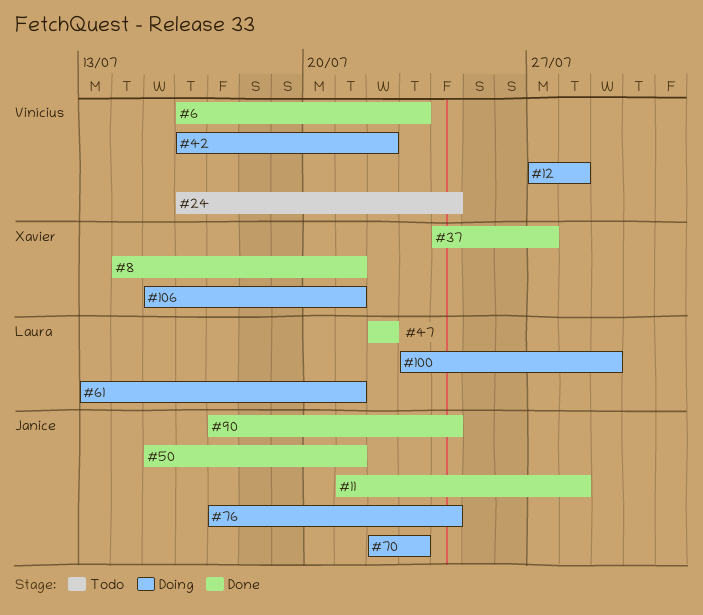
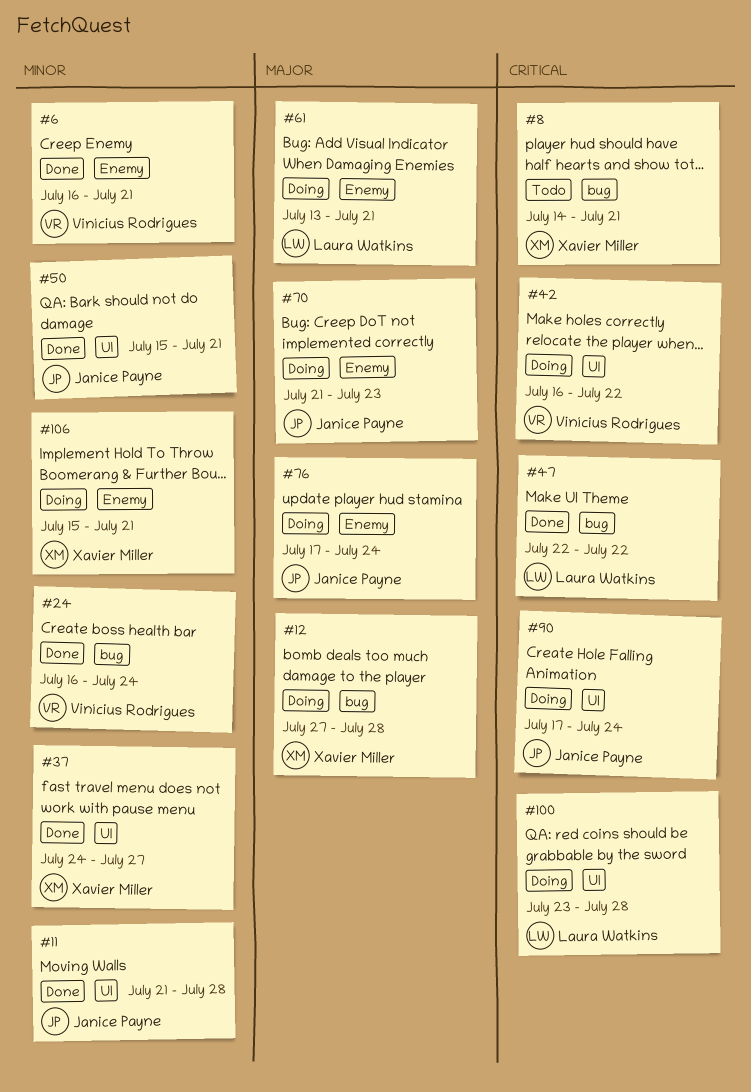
#6, due: Jul 23 -> Jul 21
#8, status: Done -> Todo
#12, owner: Vinícius Rodrigues -> Xavier Miller
#24, status: Todo -> Done
#70, start: Jul 22 -> Jul 21
#90, status: Done -> Doing
#100, due: Jul 29 -> Jul 28

